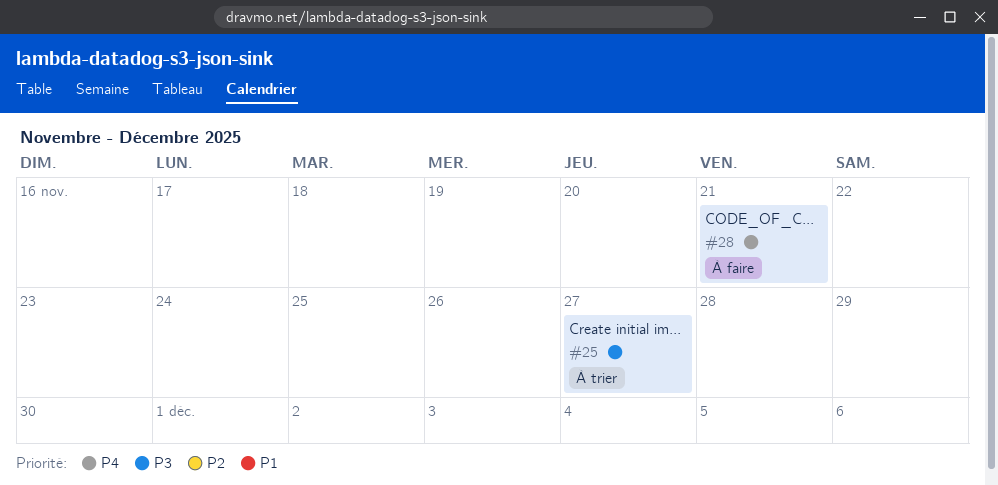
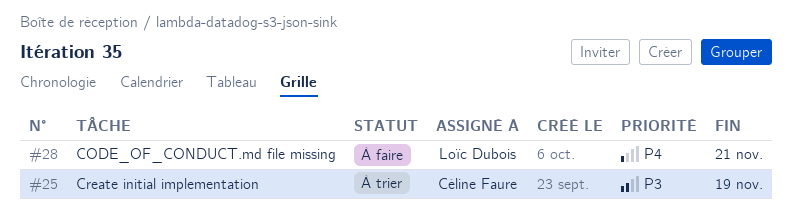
#25, due: Nov 27 -> Nov 19

